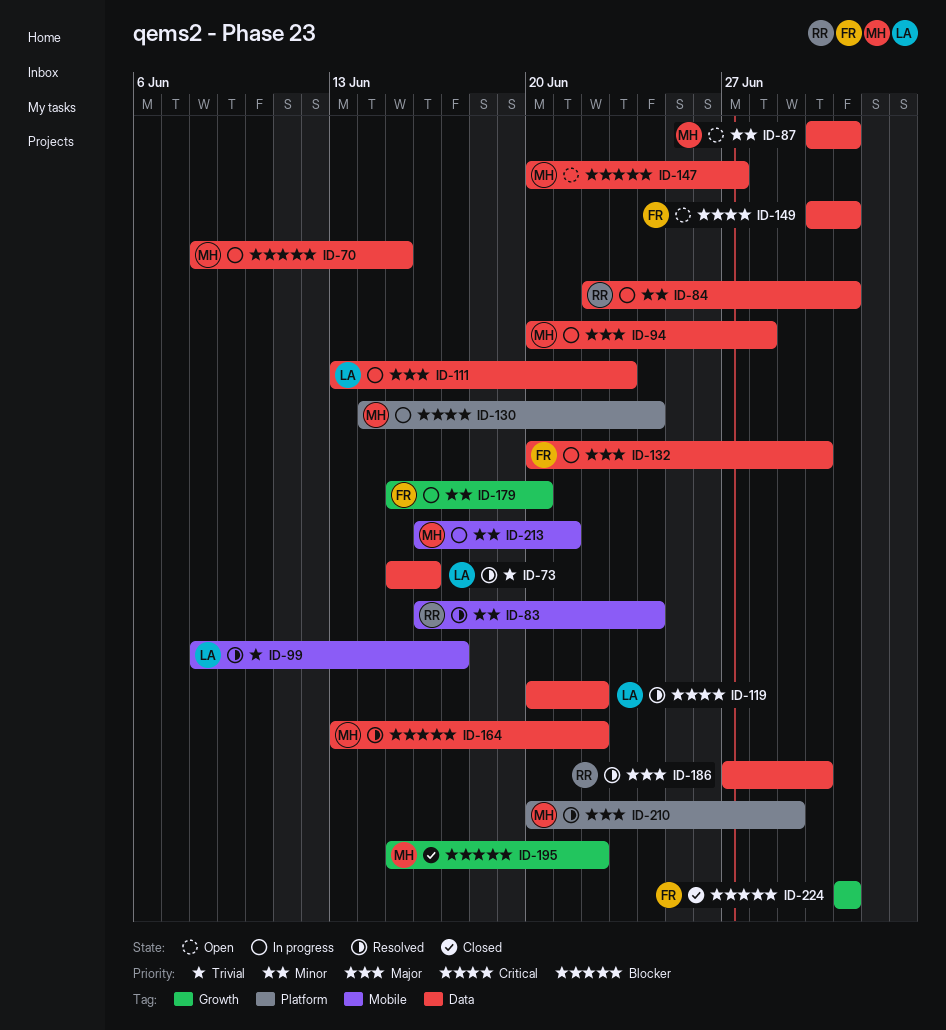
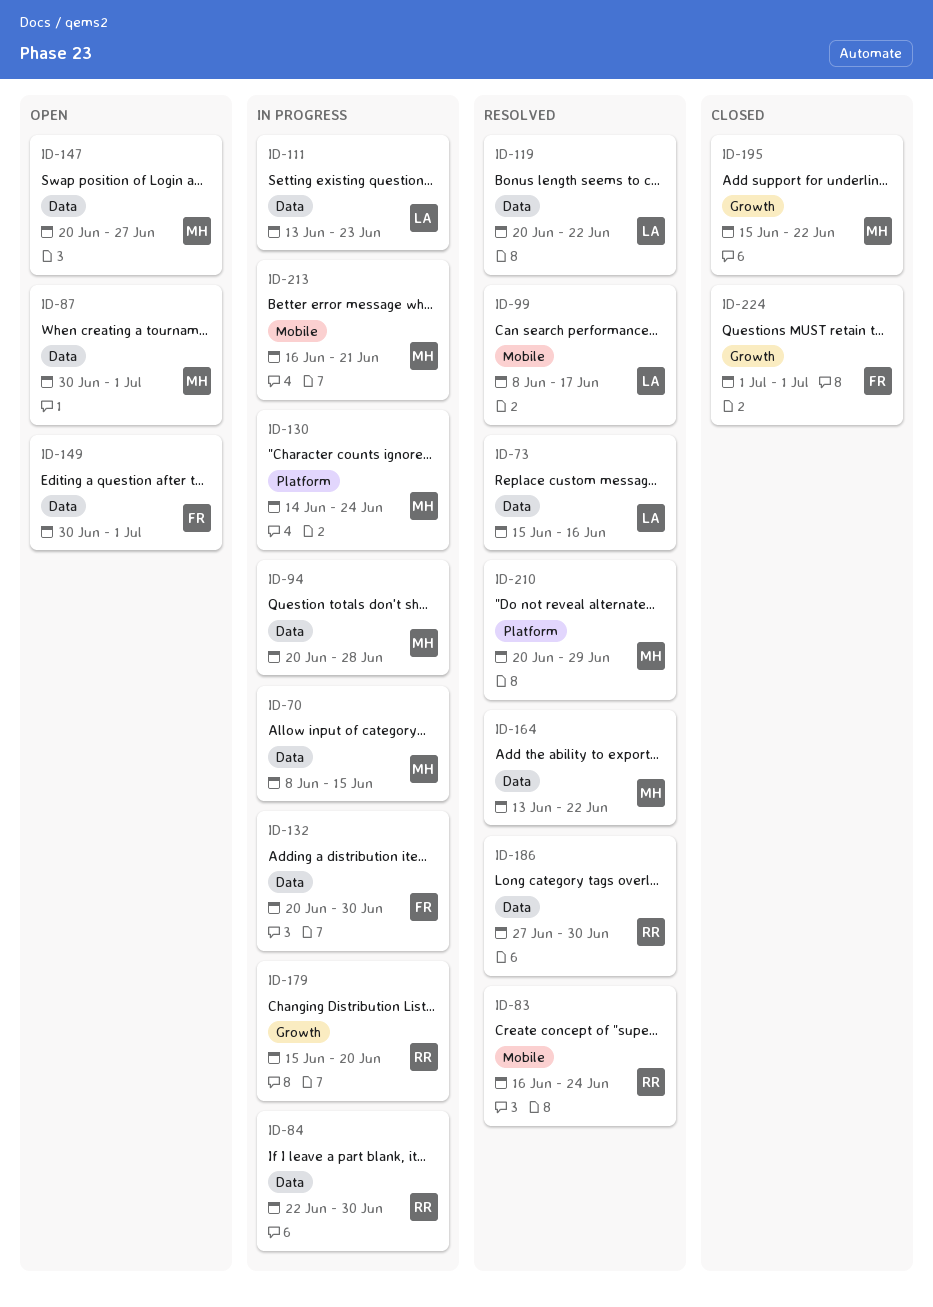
ID-84, due: Jul 1 -> Jun 30
ID-179, owner: FR -> RR

